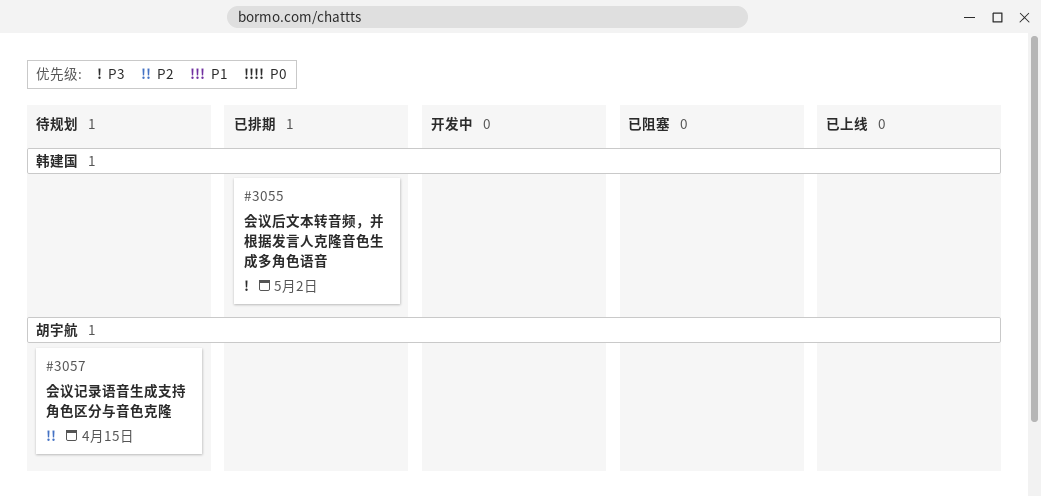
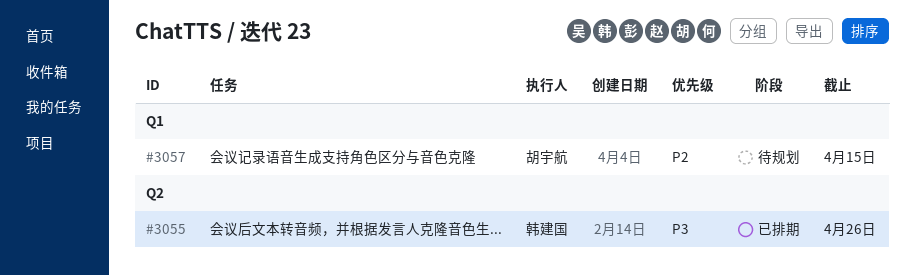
#3055, due: May 2 -> Apr 26

